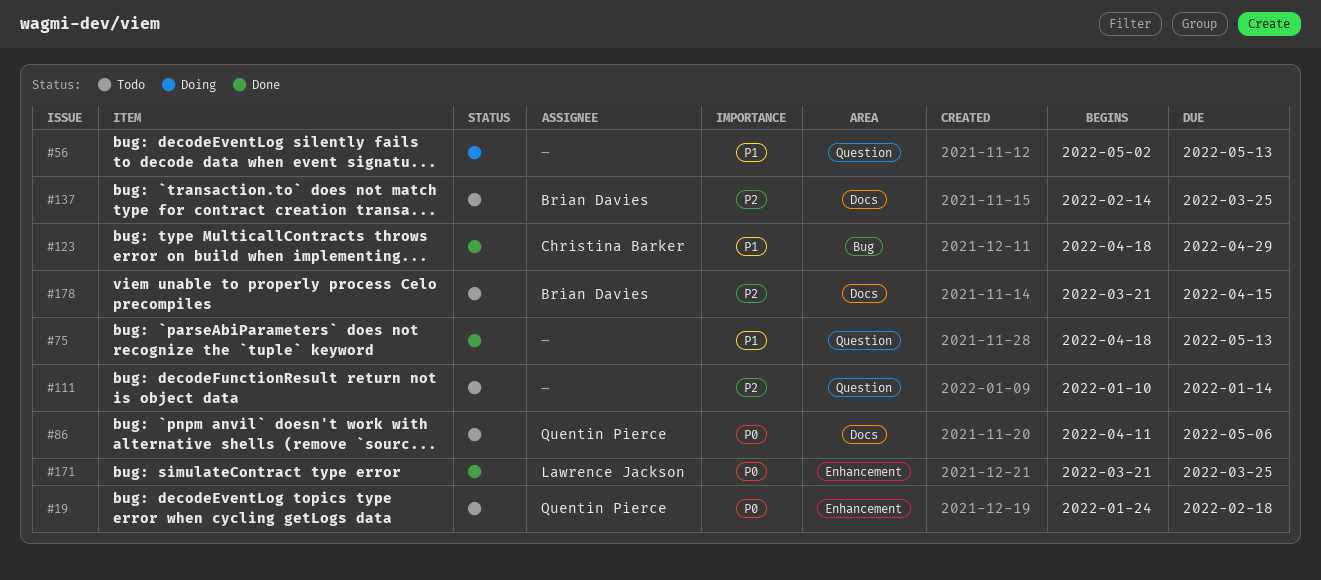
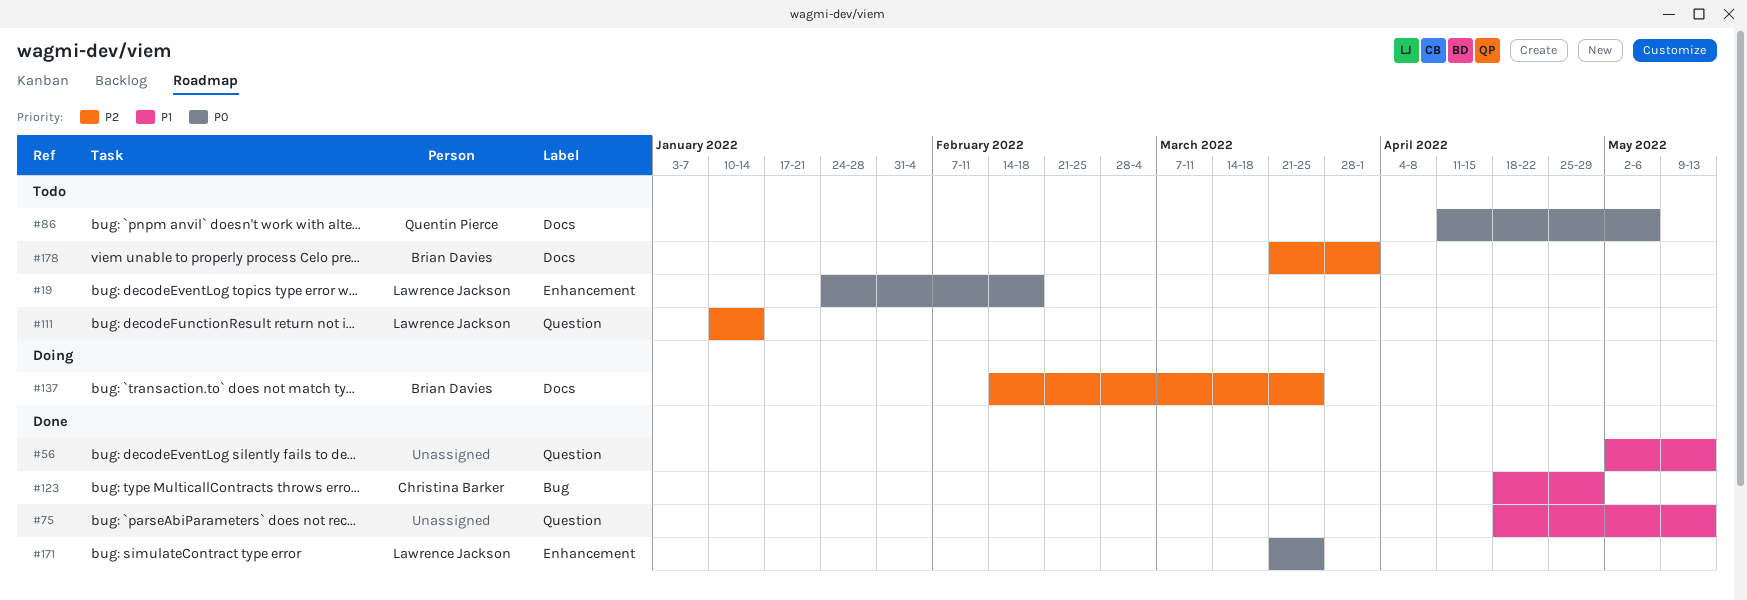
#19, owner: Quentin Pierce -> Lawrence Jackson
#56, status: Doing -> Done
#111, owner: none -> Lawrence Jackson
#137, status: Todo -> Doing
#178, due: Apr 15 -> Apr 1

